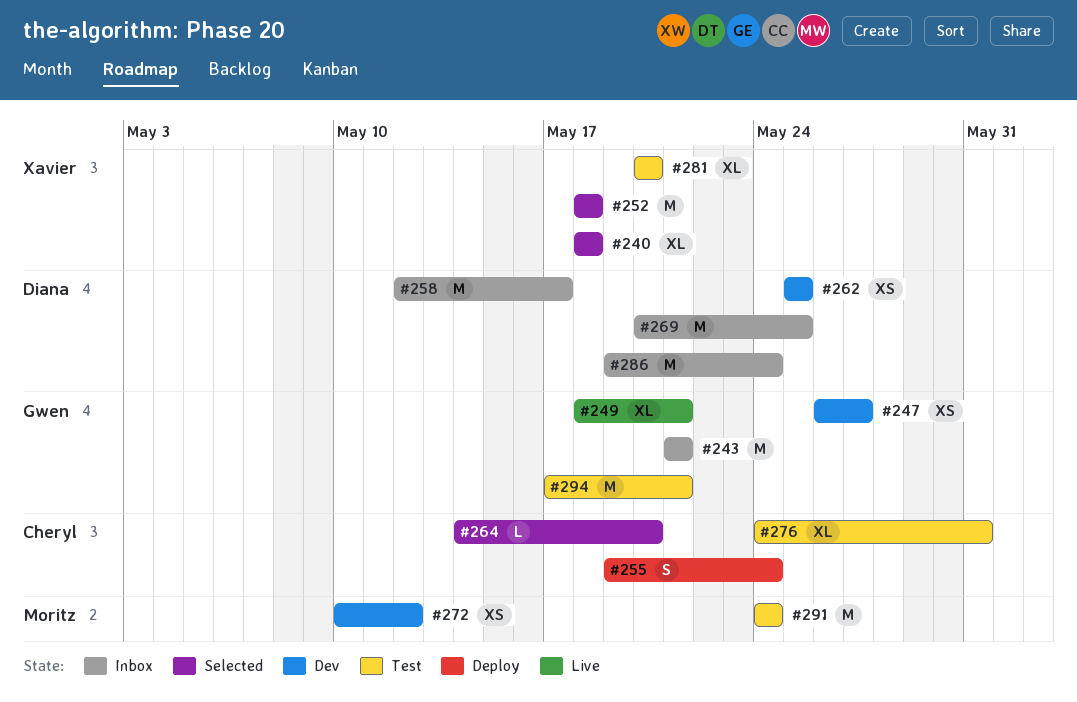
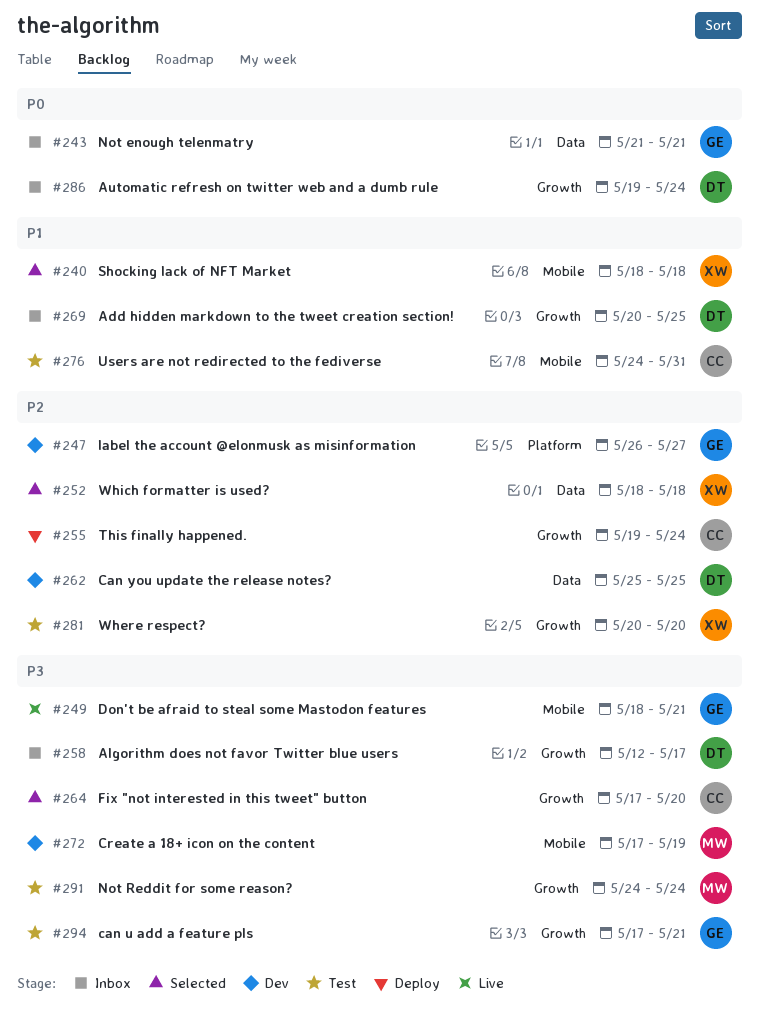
#264, start: May 14 -> May 17
#272, start: May 10 -> May 17
#272, due: May 12 -> May 19

